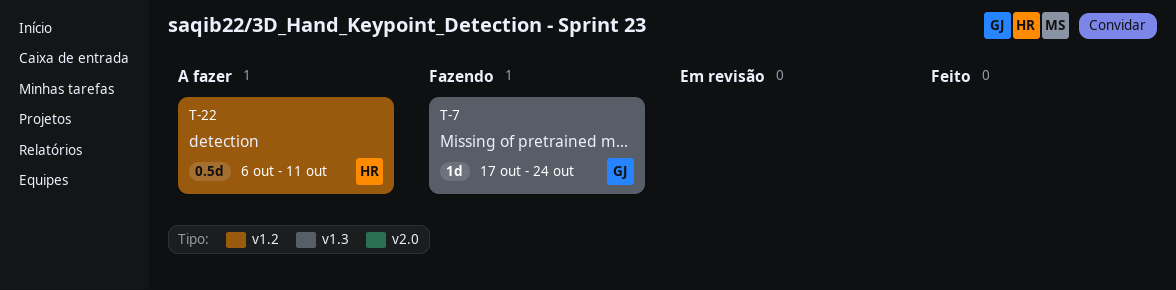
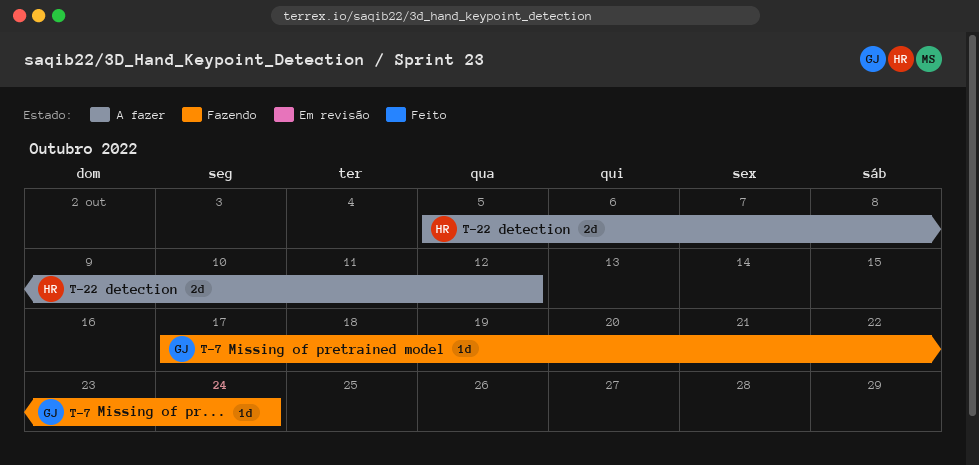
T-22, estimate: 0.5d -> 2d
T-22, start: Oct 6 -> Oct 5
T-22, due: Oct 11 -> Oct 12

